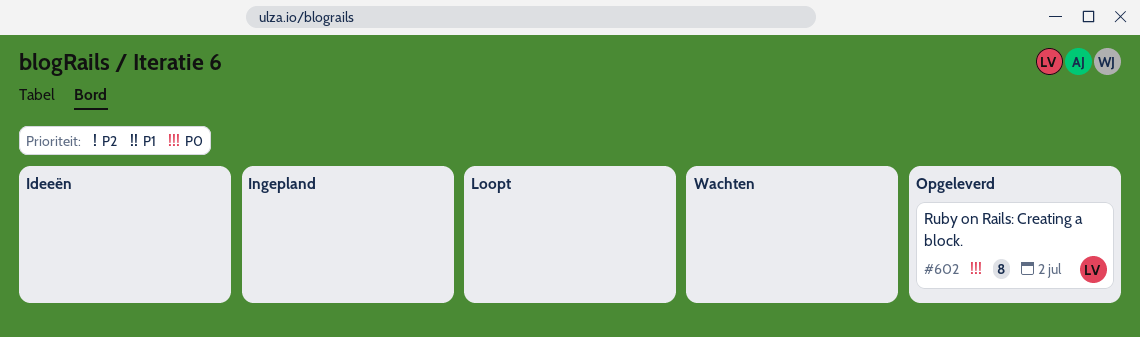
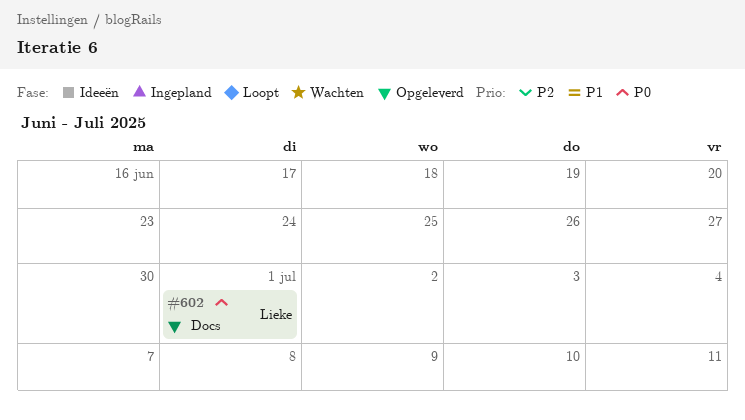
#602, due: Jul 2 -> Jul 1

